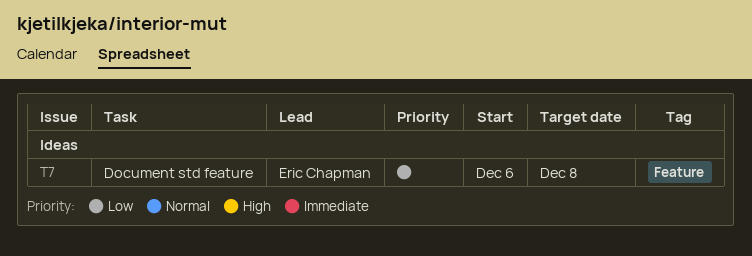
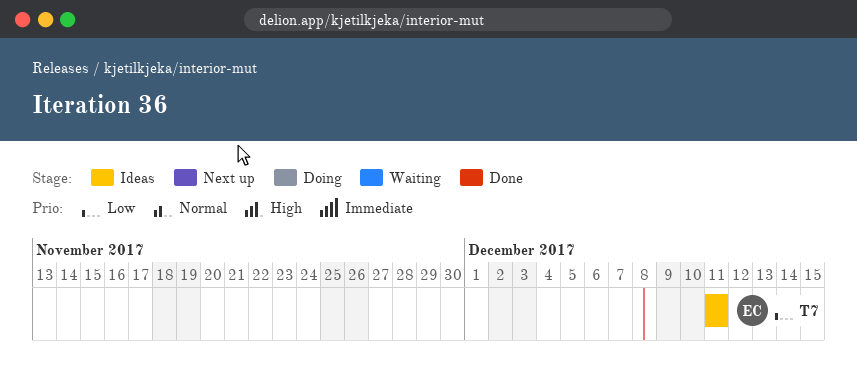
T7, start: Dec 6 -> Dec 11
T7, due: Dec 8 -> Dec 11

